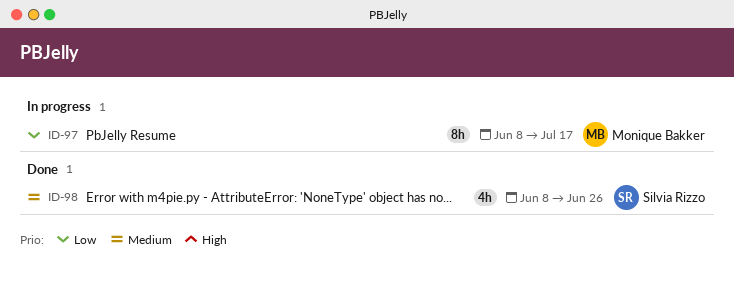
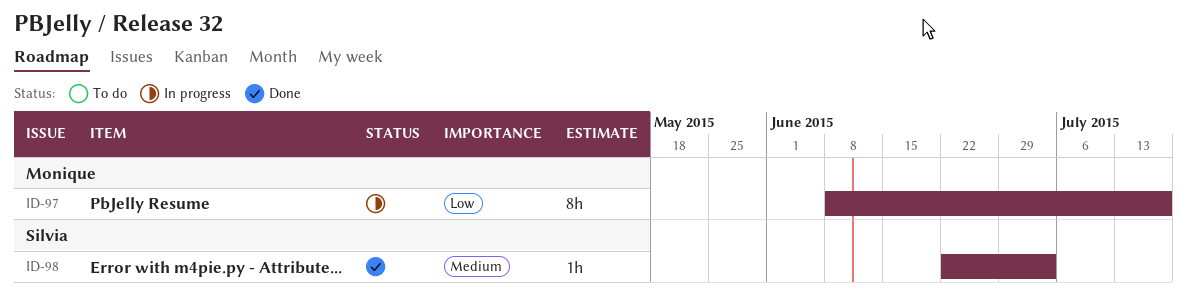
ID-98, estimate: 4h -> 1h
ID-98, start: Jun 8 -> Jun 22
ID-98, due: Jun 26 -> Jul 3

